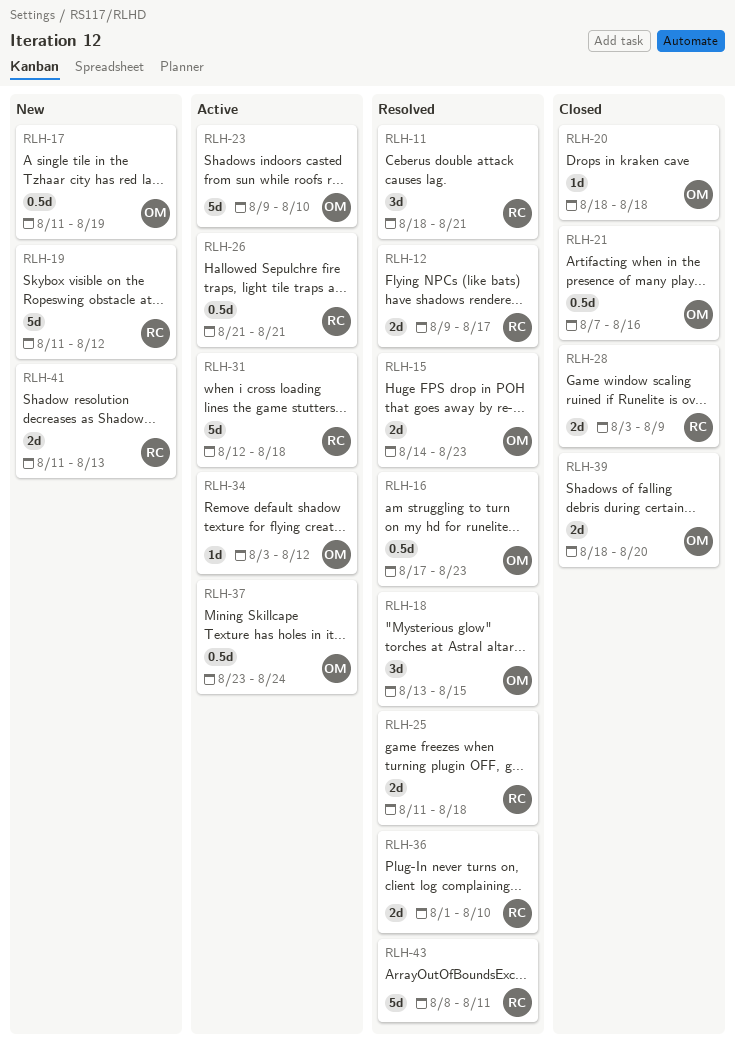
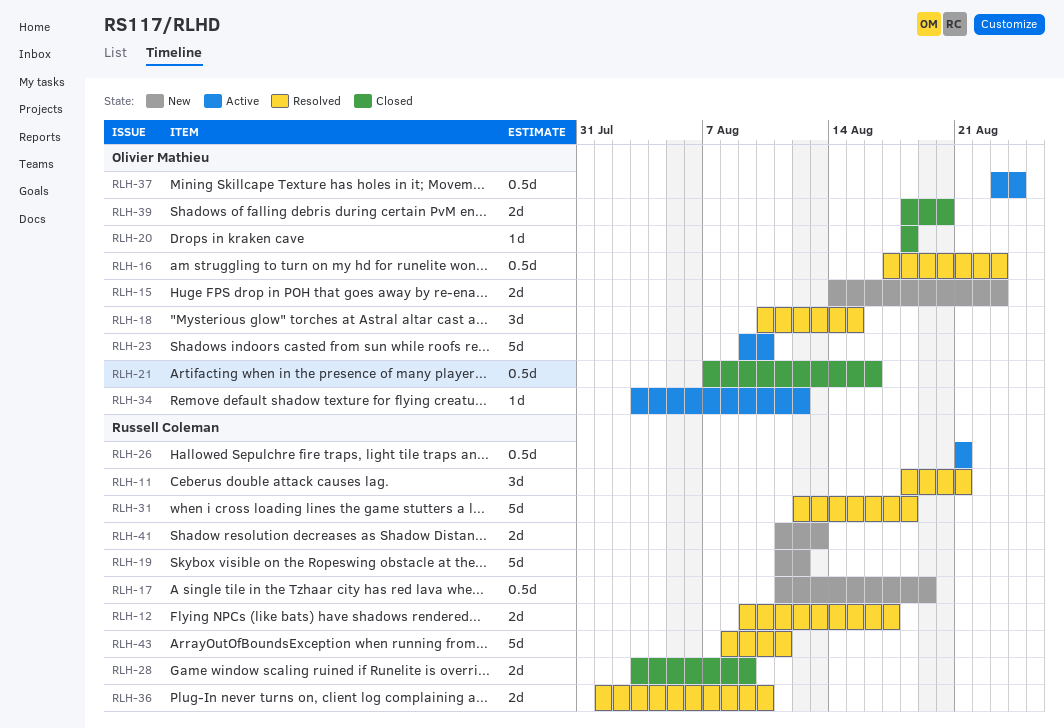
RLH-15, status: Resolved -> New
RLH-17, owner: Olivier Mathieu -> Russell Coleman
RLH-18, start: Aug 13 -> Aug 10
RLH-25: present -> none
RLH-31, status: Active -> Resolved

